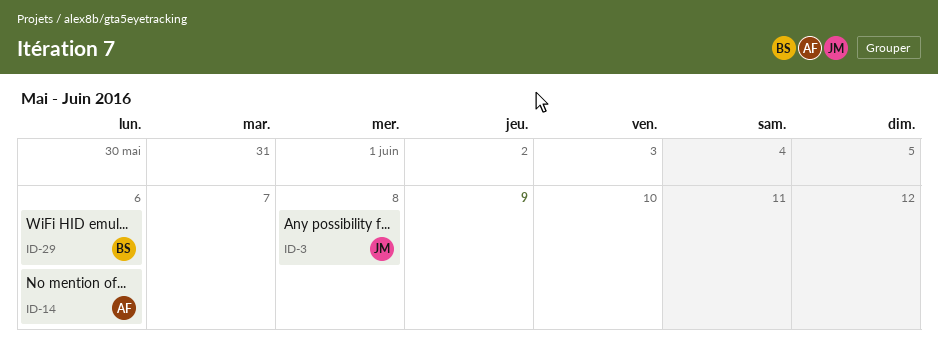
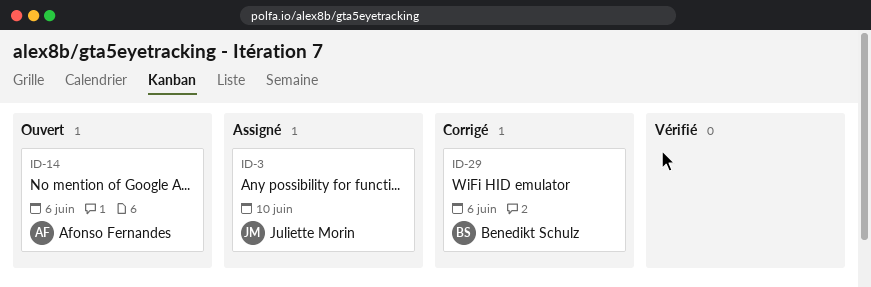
ID-3, due: Jun 8 -> Jun 10

